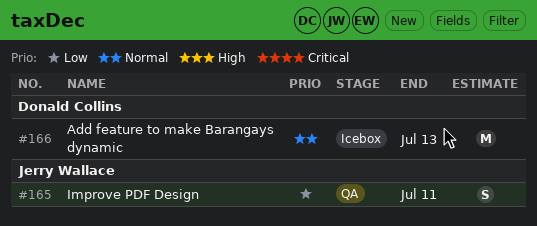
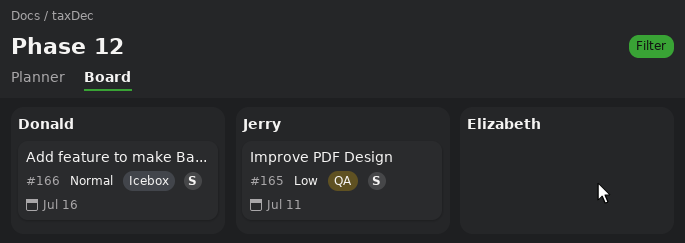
#166, estimate: M -> S
#166, due: Jul 13 -> Jul 16

